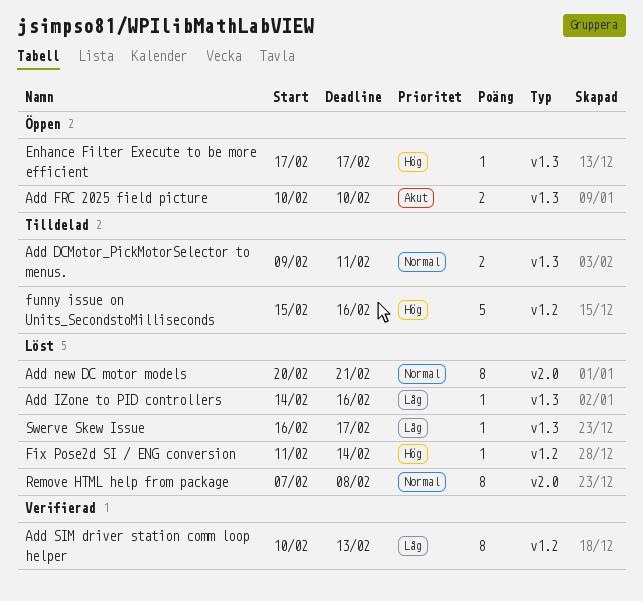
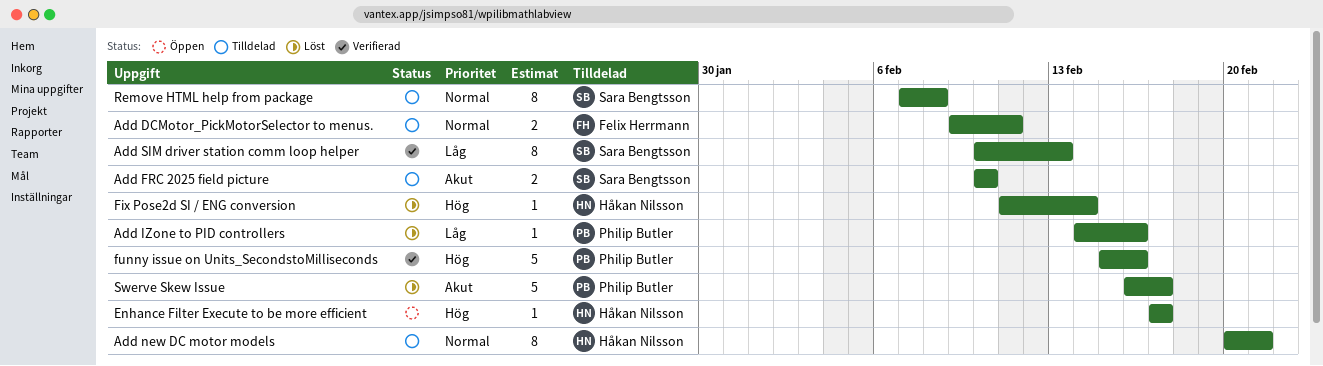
Add FRC 2025 field picture, status: Öppen -> Tilldelad
Add new DC motor models, status: Löst -> Tilldelad
funny issue on Units_SecondstoMilliseconds, status: Tilldelad -> Verifierad
Remove HTML help from package, status: Löst -> Tilldelad
Swerve Skew Issue, priority: Låg -> Akut
Swerve Skew Issue, estimate: 1 -> 5

